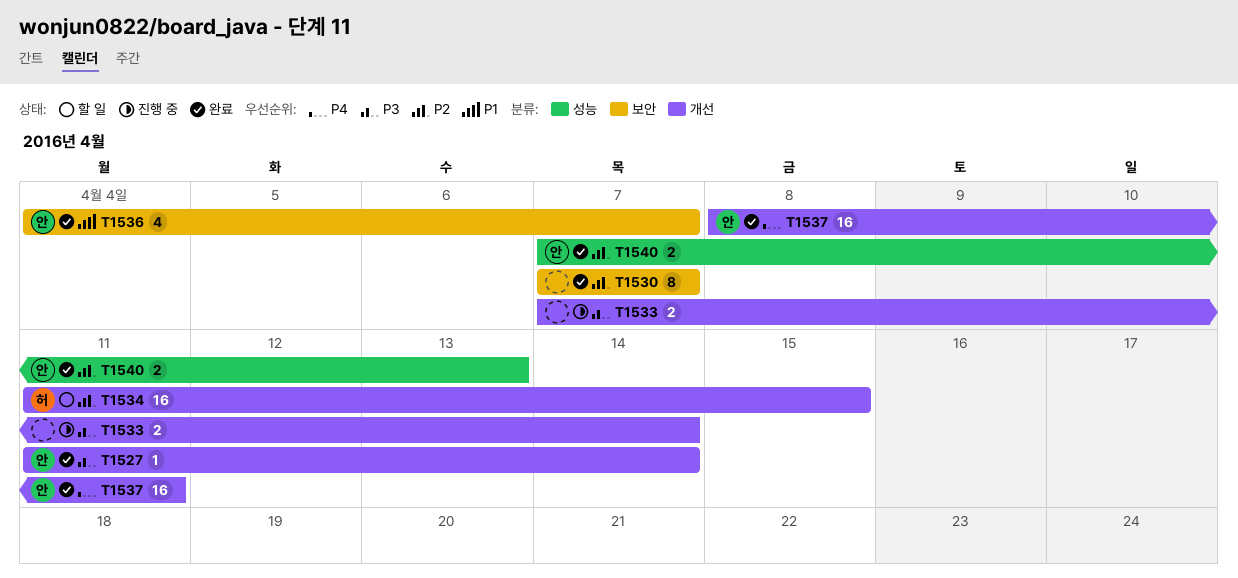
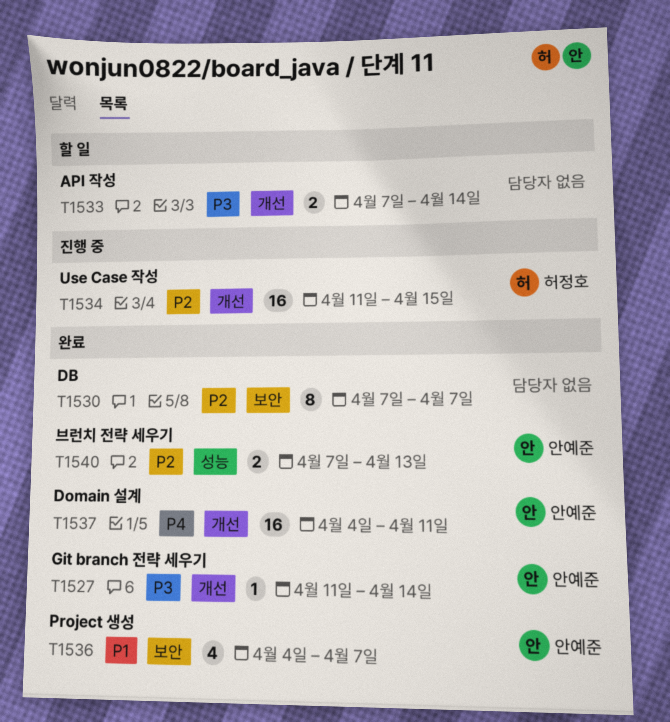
T1533, status: 진행 중 -> 할 일
T1534, status: 할 일 -> 진행 중
T1537, start: Apr 8 -> Apr 4

